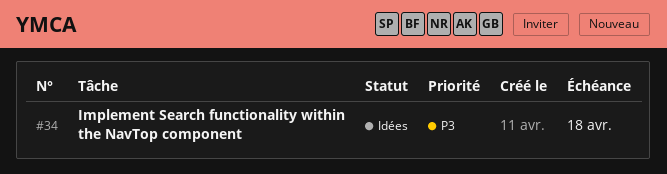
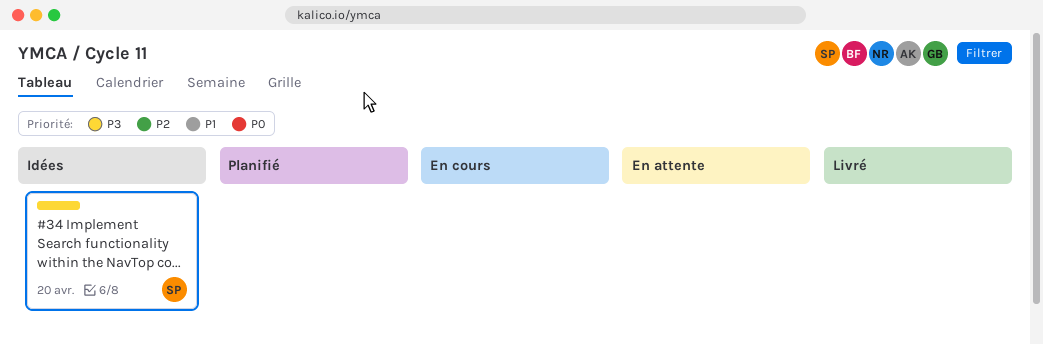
#34, due: Apr 18 -> Apr 20

